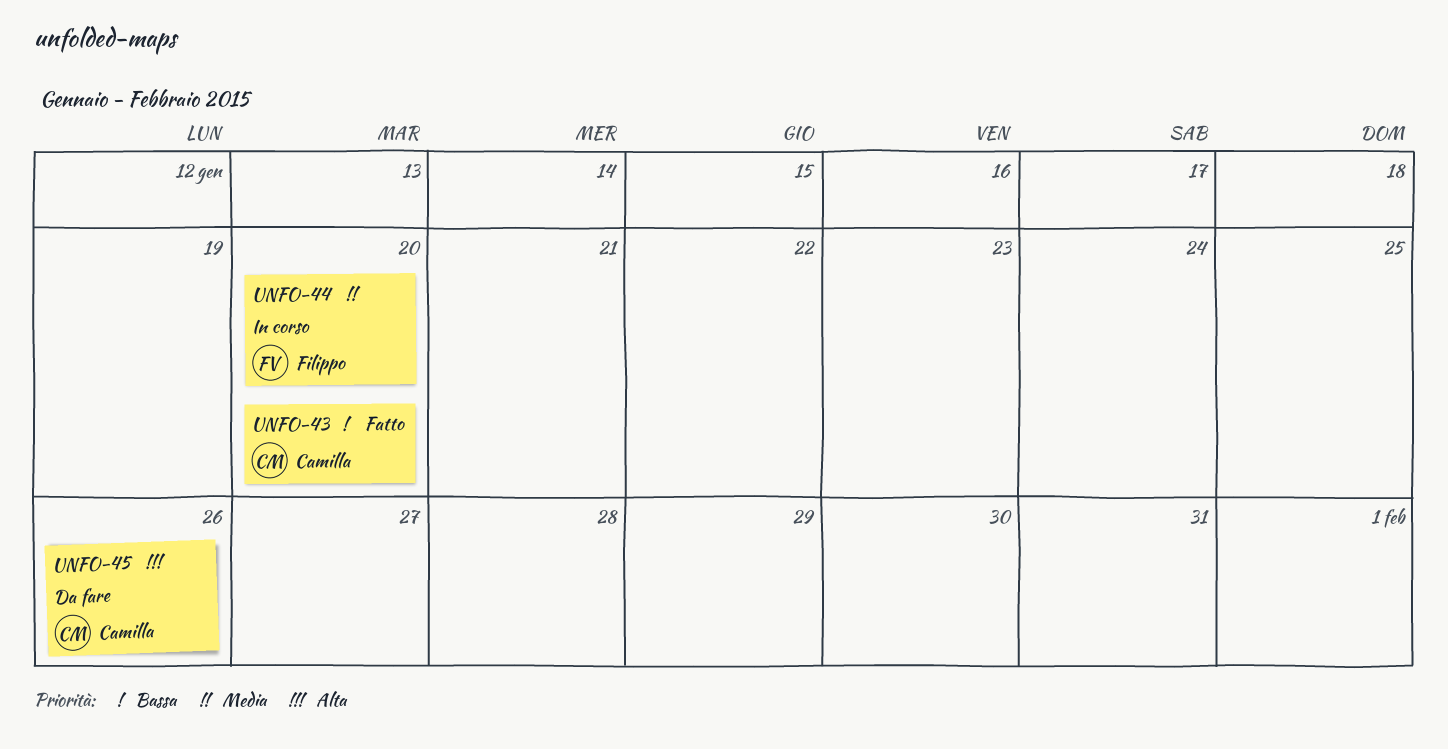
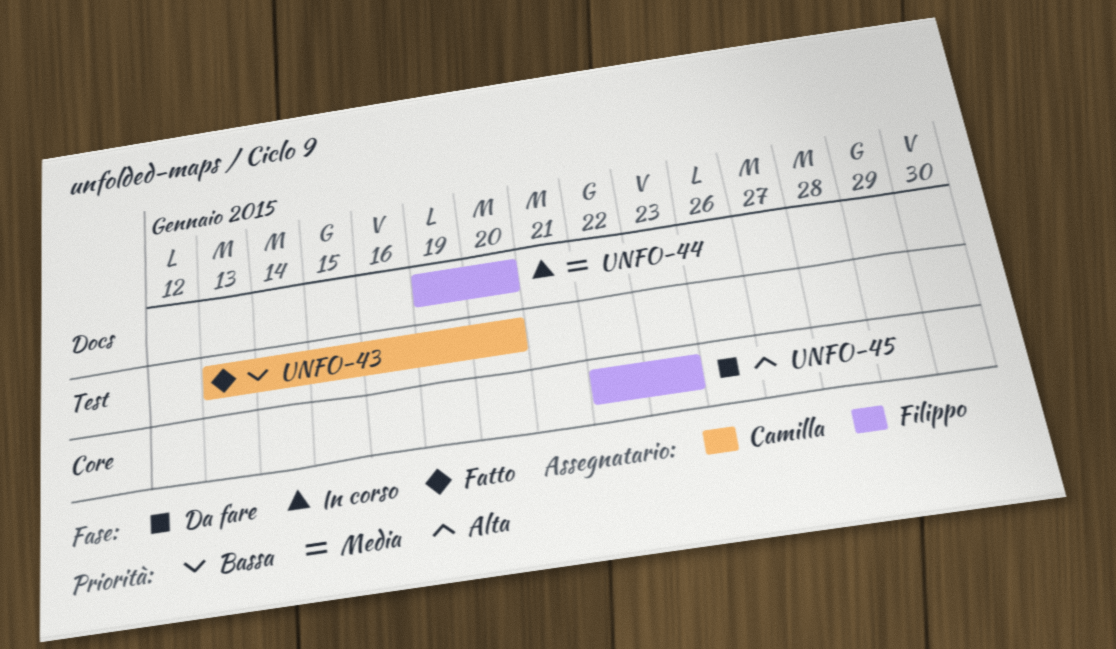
UNFO-45, owner: Camilla -> Filippo
UNFO-45, due: Jan 26 -> Jan 23

